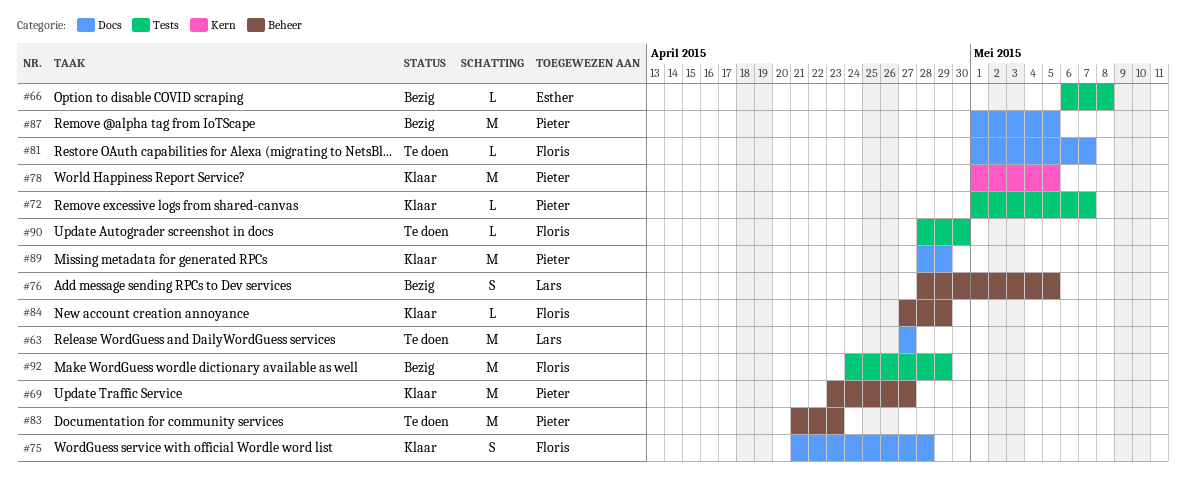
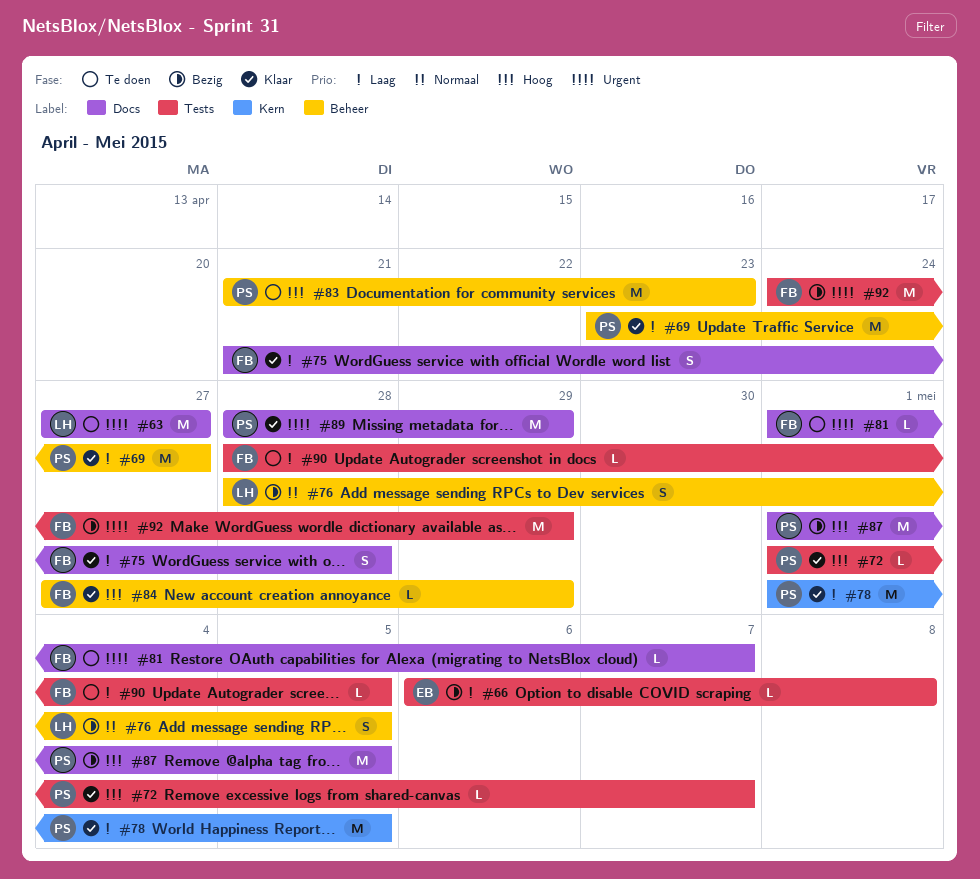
#90, due: Apr 30 -> May 5

